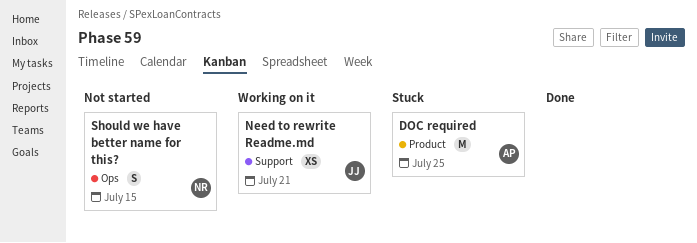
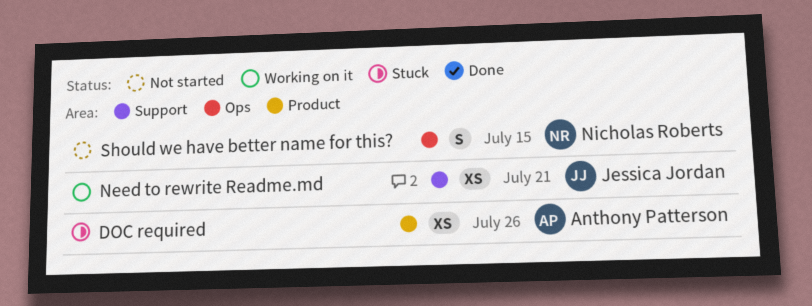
DOC required, estimate: M -> XS
DOC required, due: Jul 25 -> Jul 26

